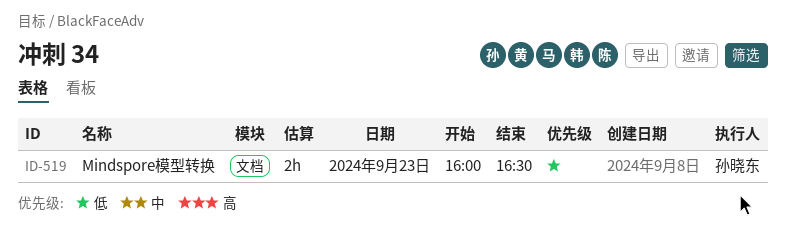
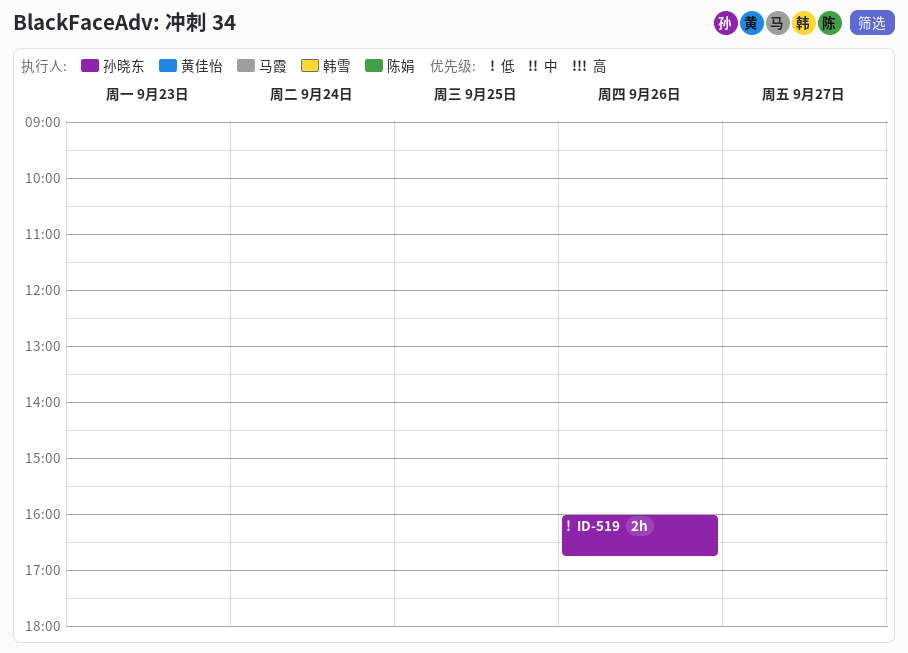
ID-519, day: Sep 23 -> Sep 26
ID-519, ends: 16:30 -> 16:45

